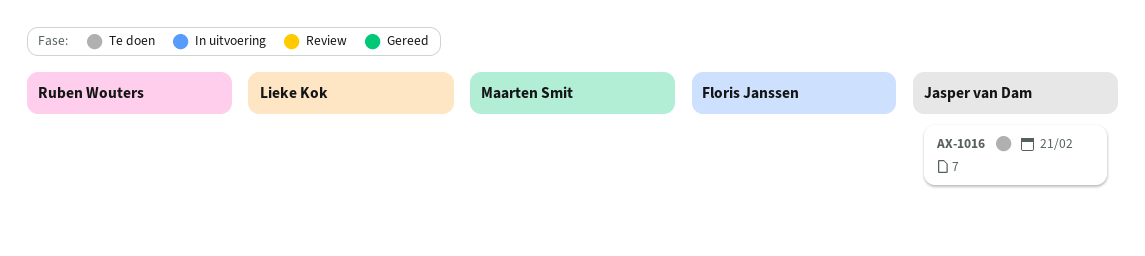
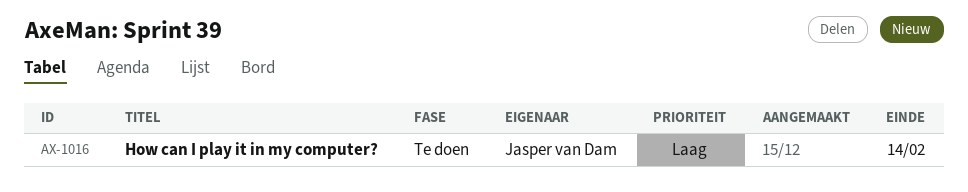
AX-1016, due: Feb 21 -> Feb 14

